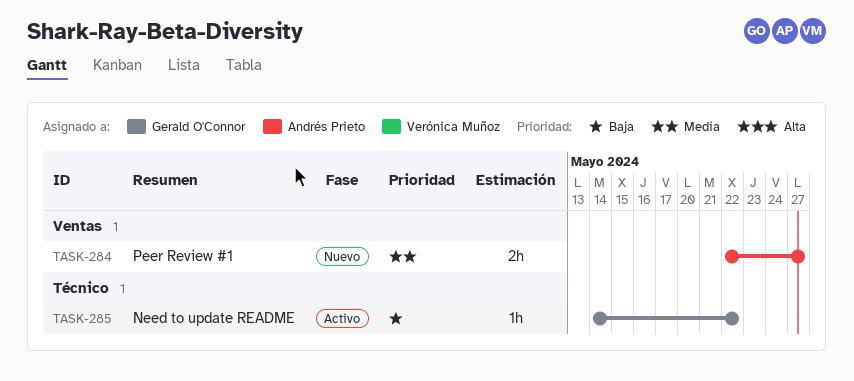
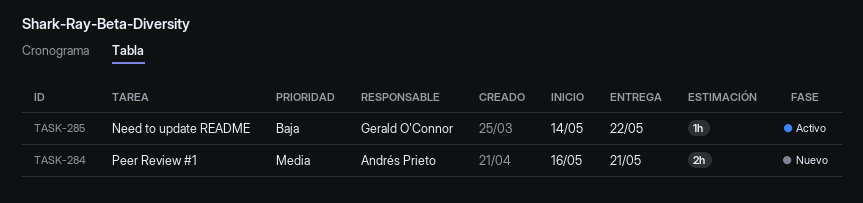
TASK-284, start: May 22 -> May 16
TASK-284, due: May 27 -> May 21

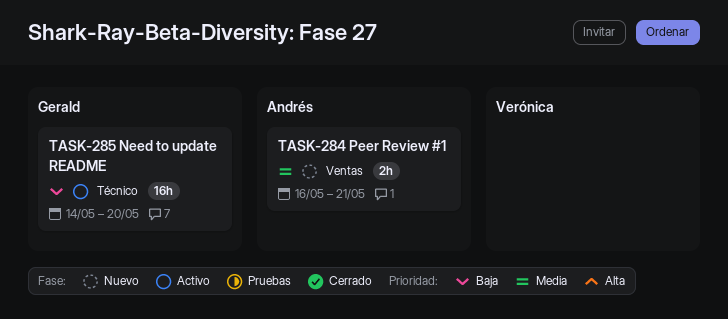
TASK-285, estimate: 1h -> 16h
TASK-285, due: May 22 -> May 20

